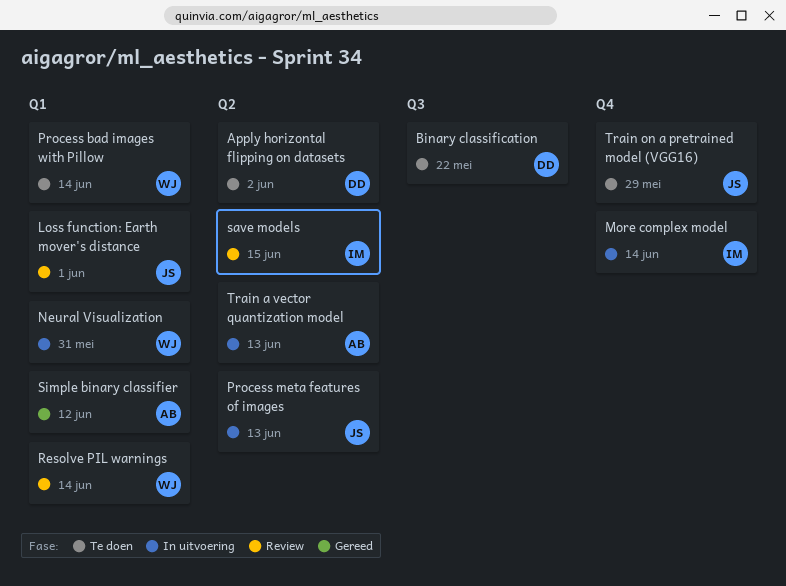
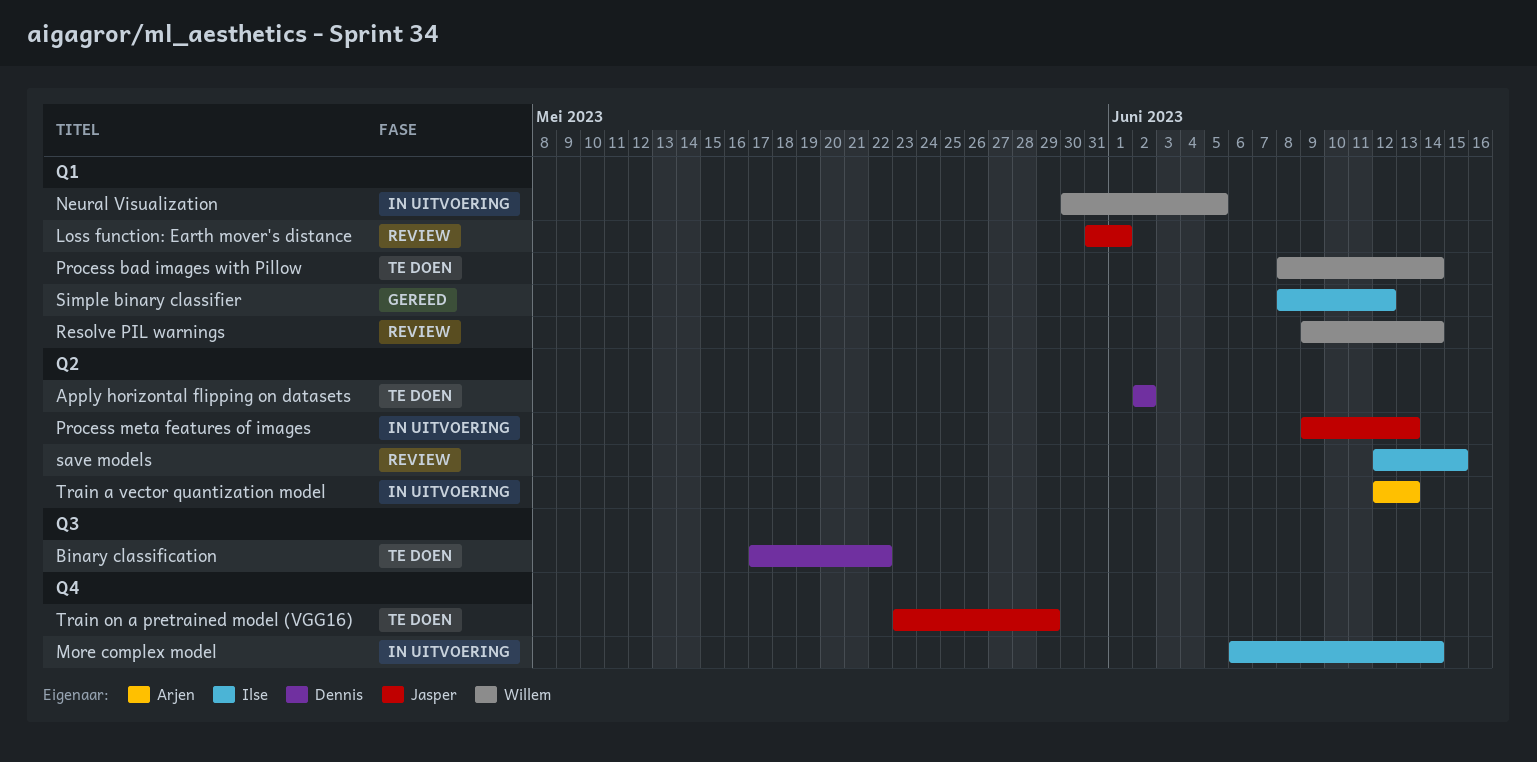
Neural Visualization, due: May 31 -> Jun 5
Simple binary classifier, owner: Arjen -> Ilse

